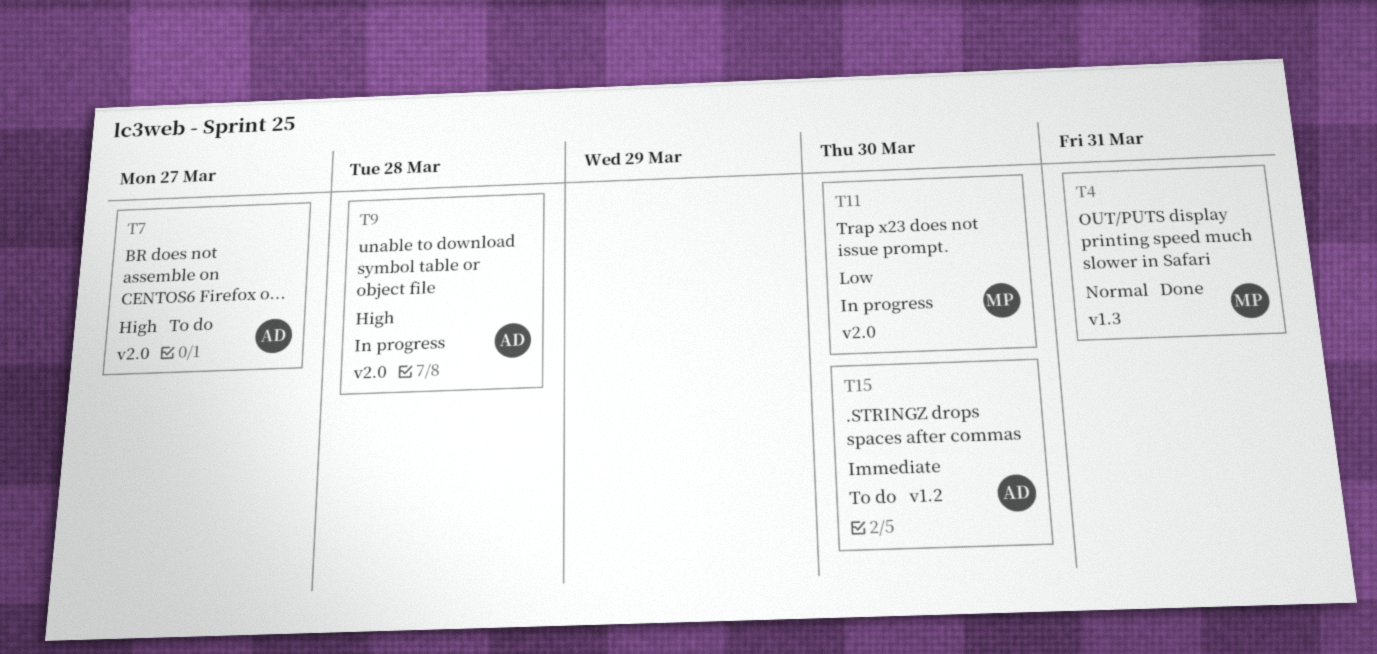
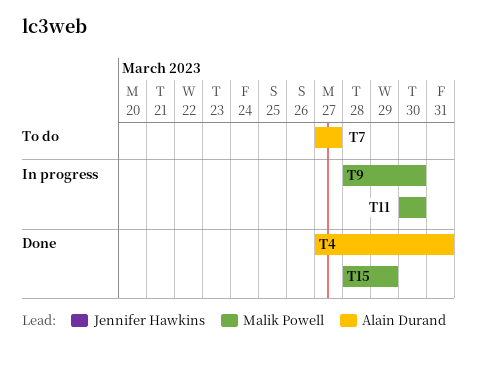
T4, owner: Malik Powell -> Alain Durand
T9, owner: Alain Durand -> Malik Powell
T9, due: Mar 28 -> Mar 30
T15, status: To do -> Done
T15, owner: Alain Durand -> Malik Powell
T15, due: Mar 30 -> Mar 29

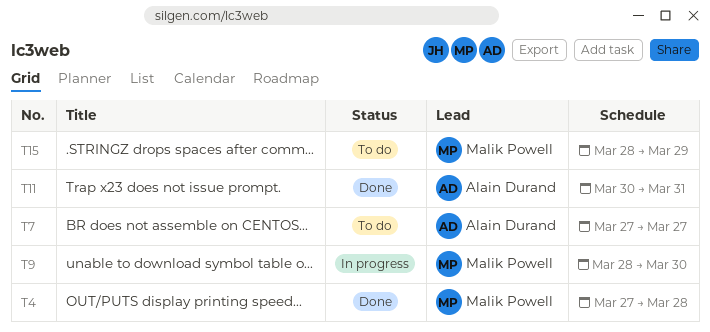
T4, owner: Alain Durand -> Malik Powell
T4, due: Mar 31 -> Mar 28
T11, status: In progress -> Done
T11, owner: Malik Powell -> Alain Durand
T11, due: Mar 30 -> Mar 31
T15, status: Done -> To do

